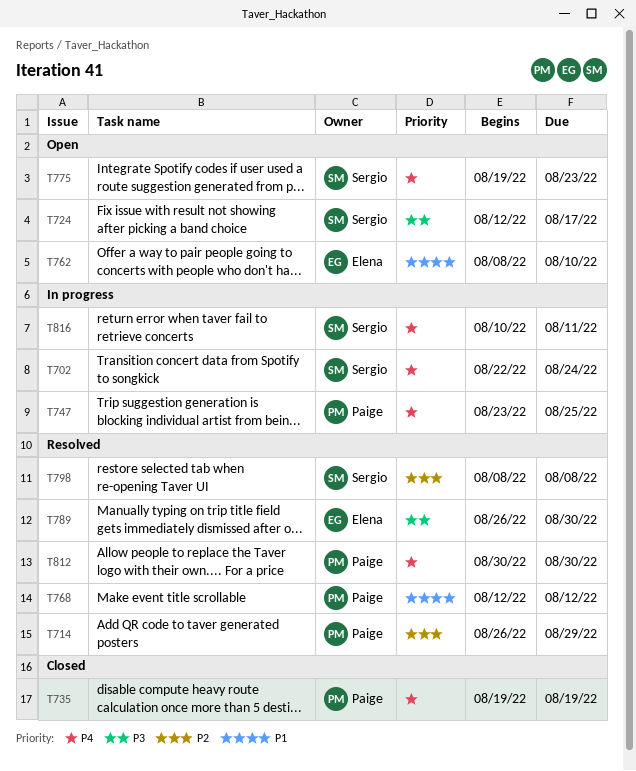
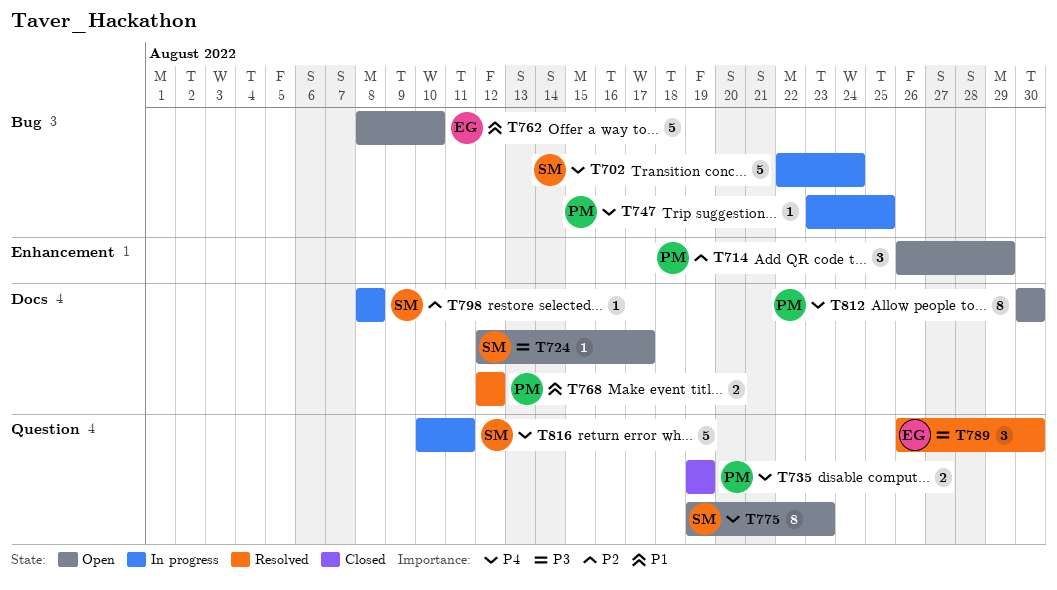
T714, status: Resolved -> Open
T798, status: Resolved -> In progress
T812, status: Resolved -> Open

